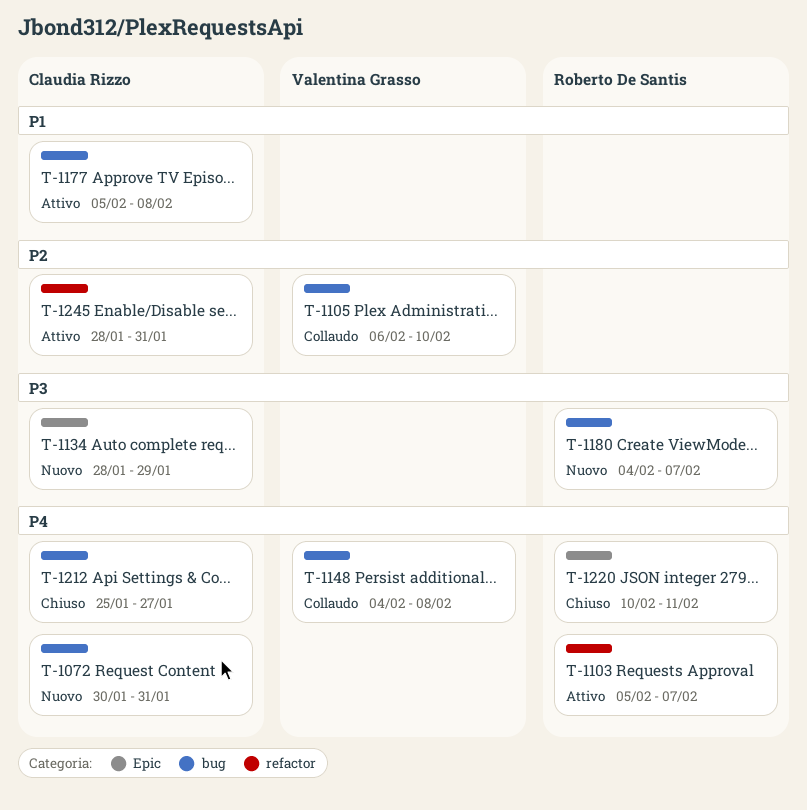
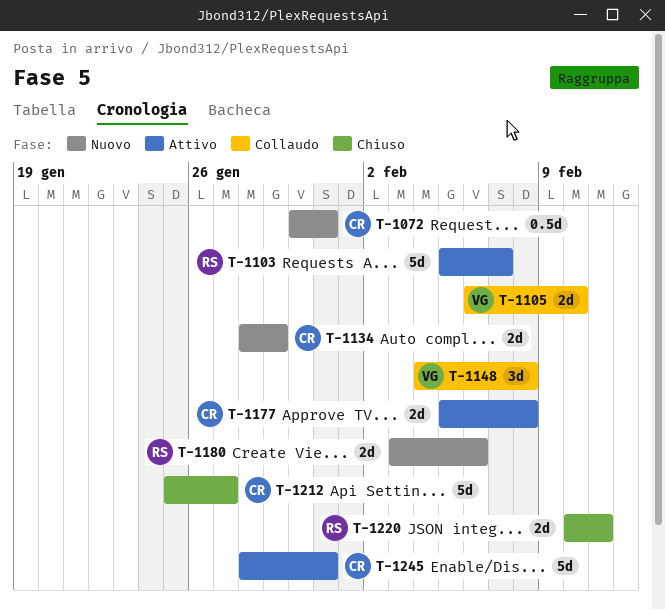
T-1180, start: Feb 4 -> Feb 3
T-1180, due: Feb 7 -> Feb 6

